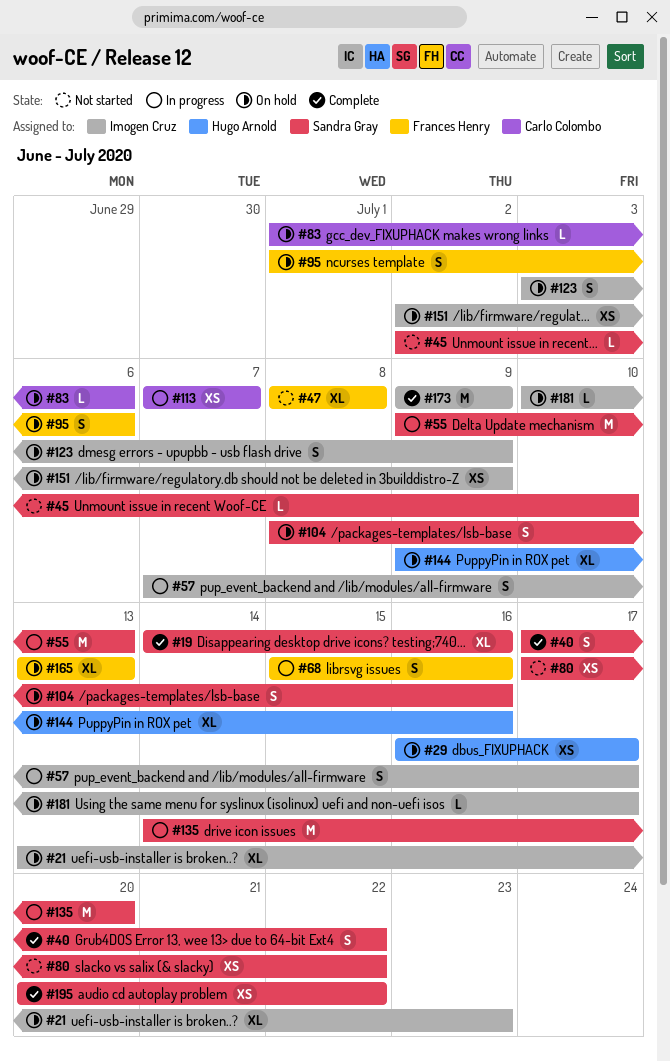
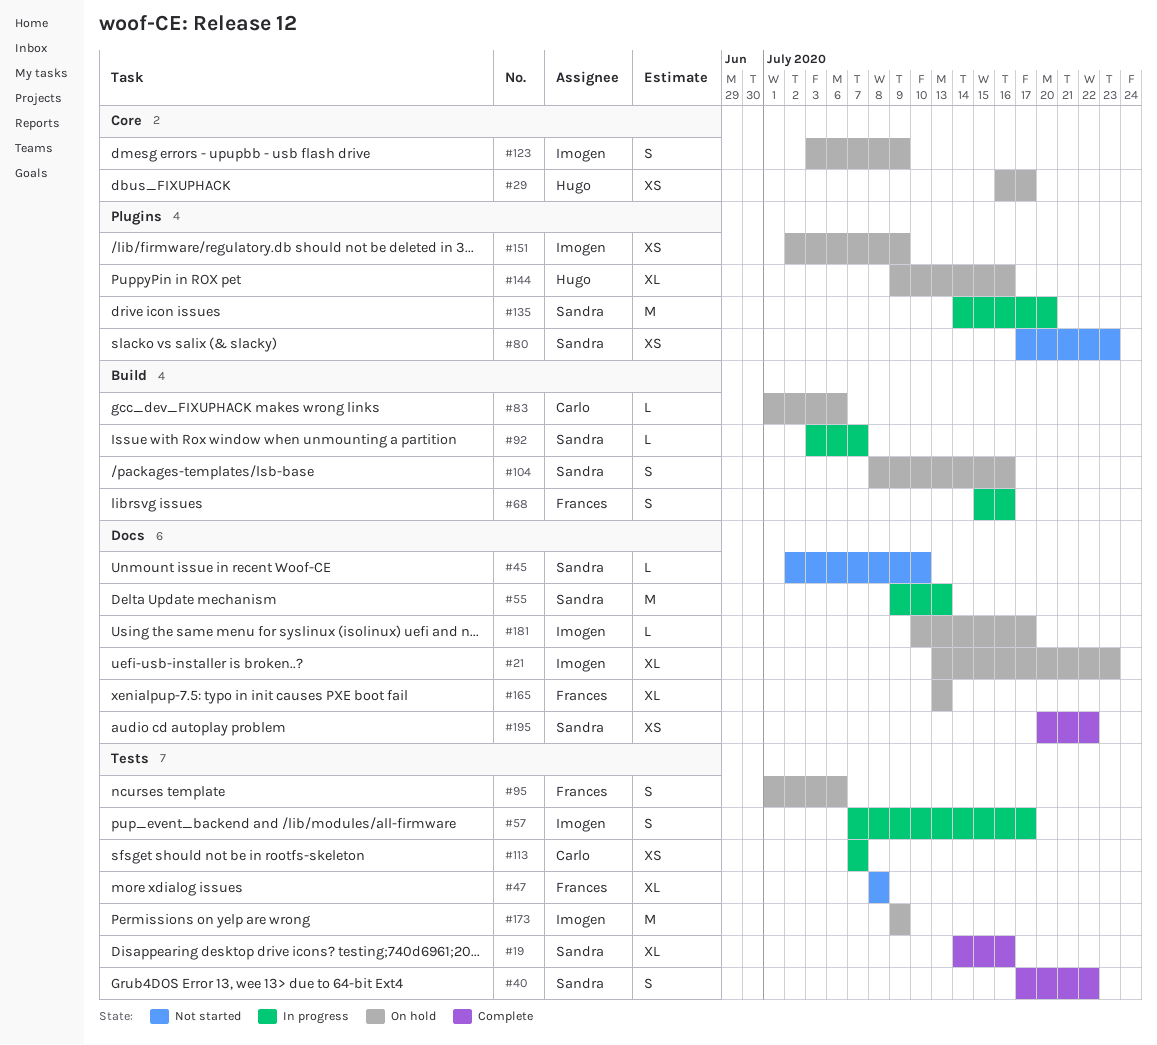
#80, due: Jul 22 -> Jul 23
#92: none -> present
#173, status: Complete -> On hold

